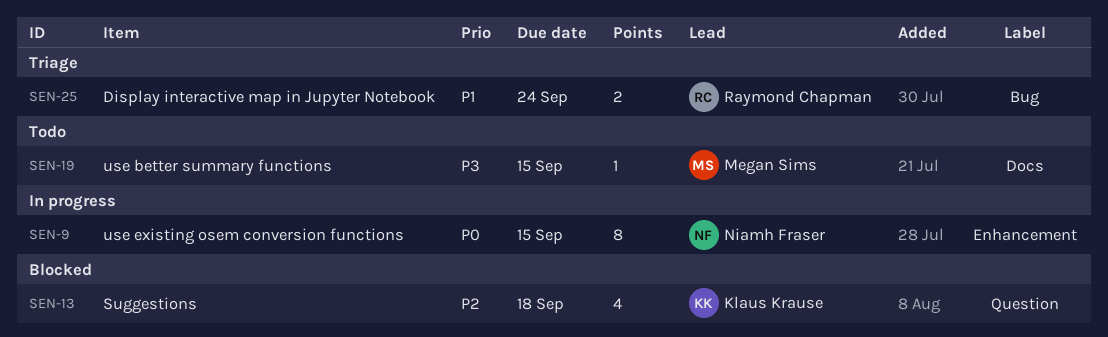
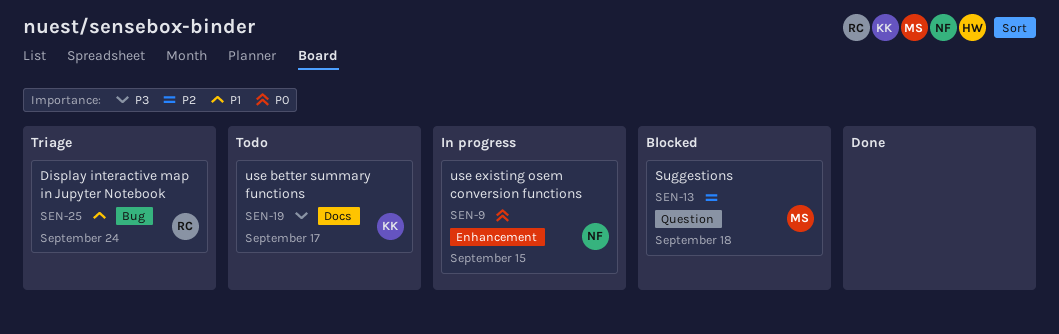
SEN-13, owner: Klaus Krause -> Megan Sims
SEN-19, owner: Megan Sims -> Klaus Krause
SEN-19, due: Sep 15 -> Sep 17

